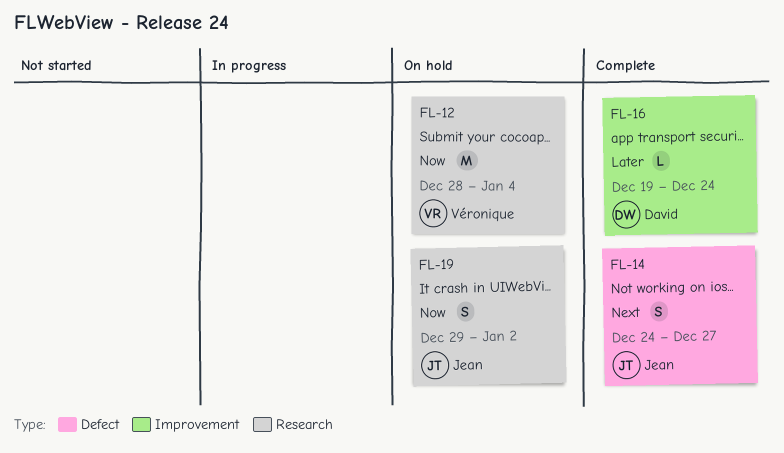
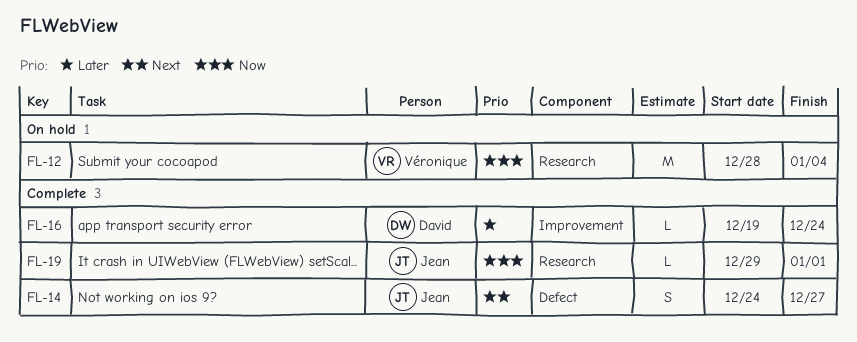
FL-19, status: On hold -> Complete
FL-19, estimate: S -> L
FL-19, due: Jan 2 -> Jan 1

